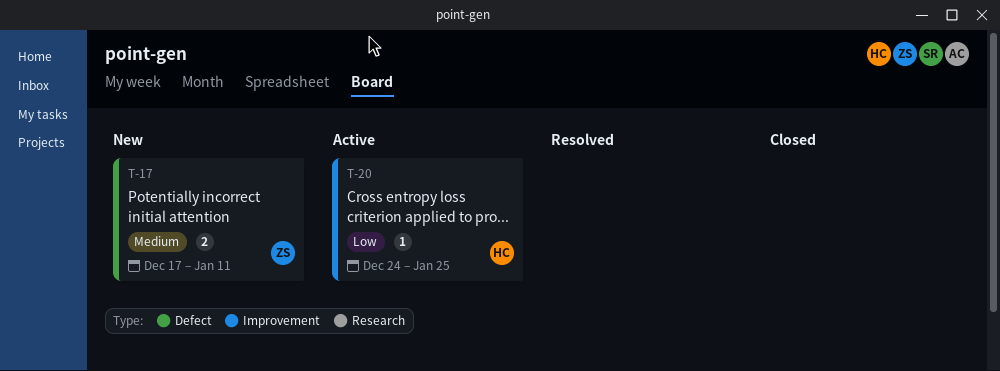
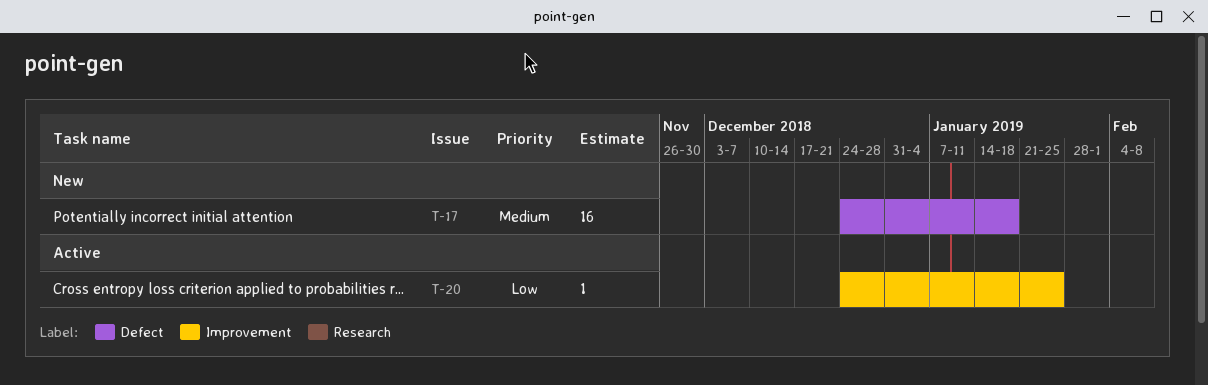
T-17, estimate: 2 -> 16
T-17, start: Dec 17 -> Dec 24
T-17, due: Jan 11 -> Jan 18

